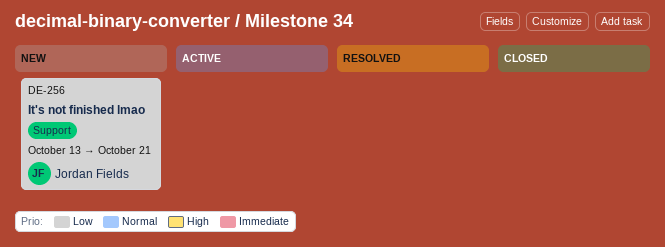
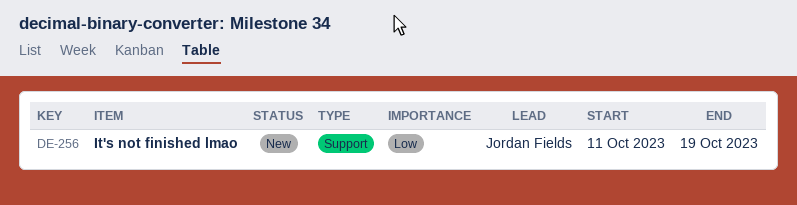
DE-256, start: Oct 13 -> Oct 11
DE-256, due: Oct 21 -> Oct 19

